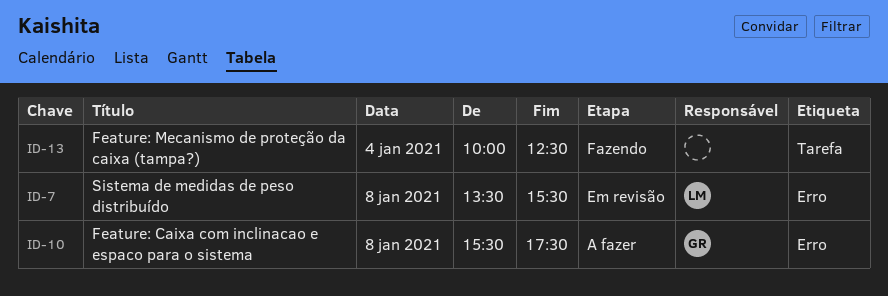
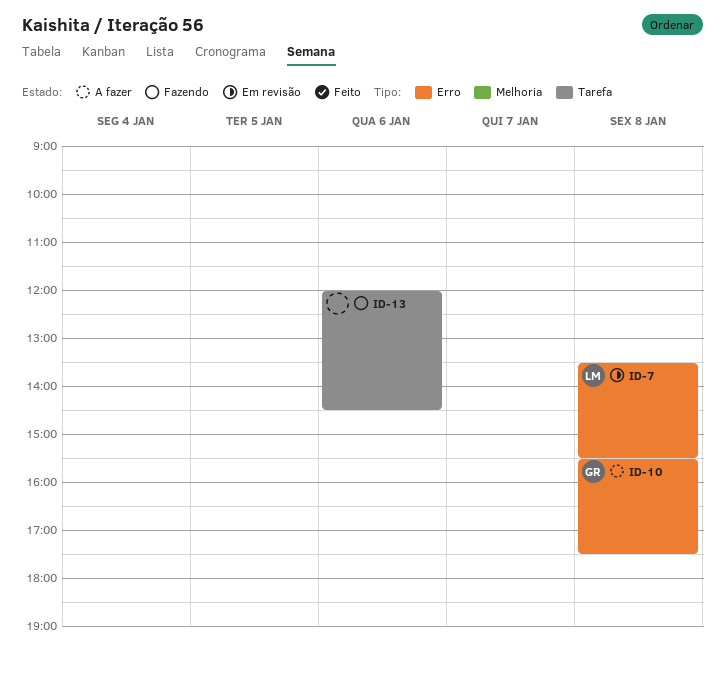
ID-13, day: Jan 4 -> Jan 6
ID-13, begins: 10:00 -> 12:00
ID-13, ends: 12:30 -> 14:30

